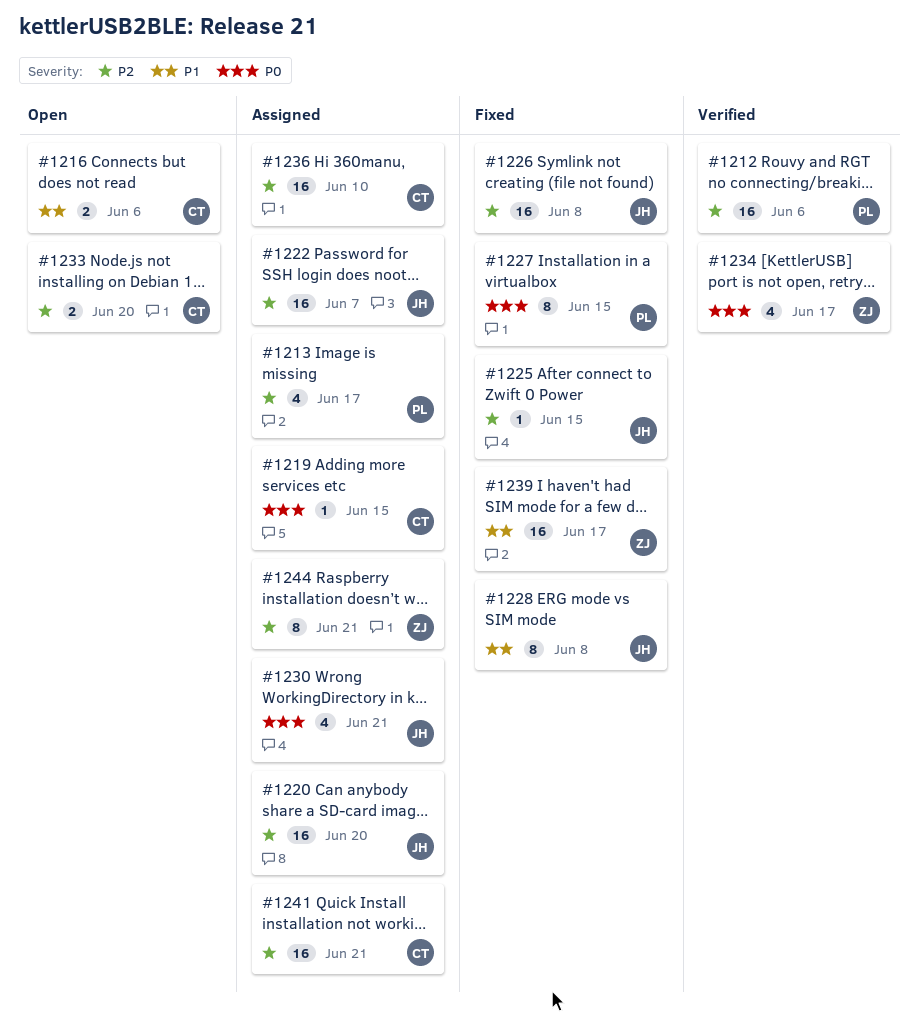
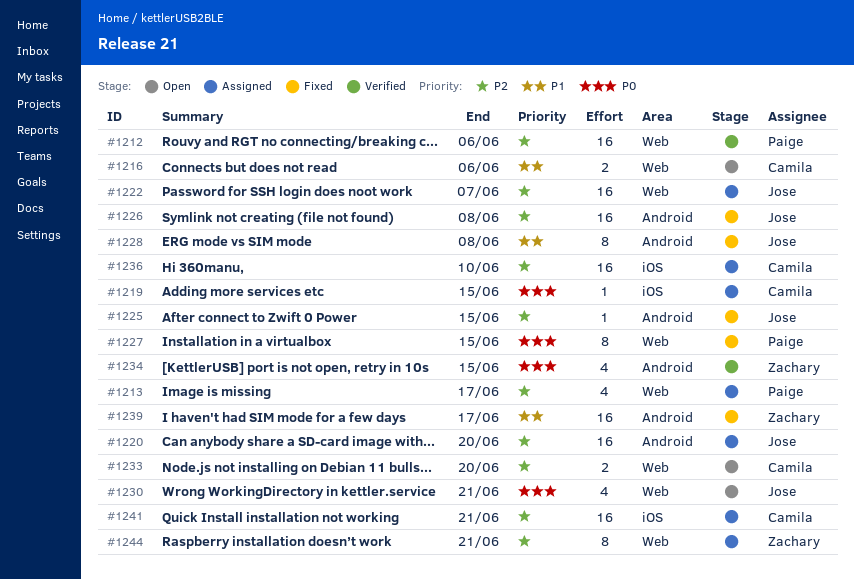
#1230, status: Assigned -> Open
#1234, due: Jun 17 -> Jun 15

